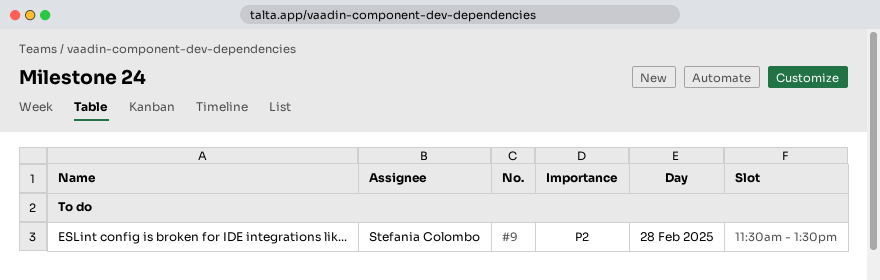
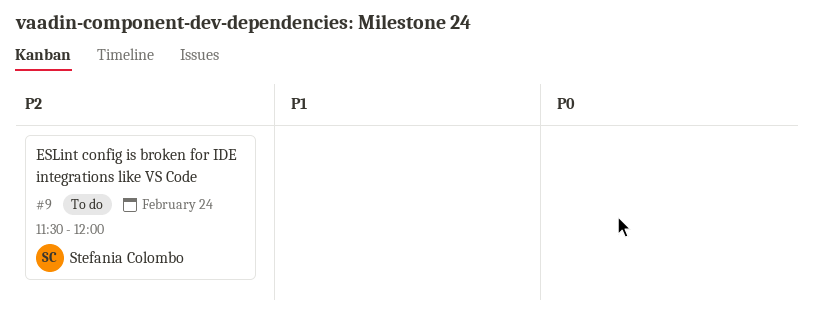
#9, day: Feb 28 -> Feb 24
#9, ends: 13:30 -> 12:00

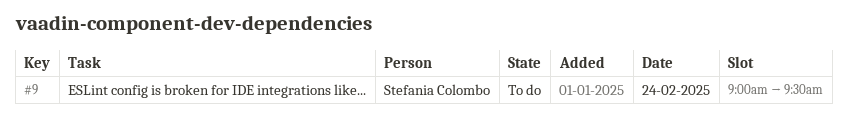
#9, begins: 11:30 -> 09:00
#9, ends: 12:00 -> 09:30

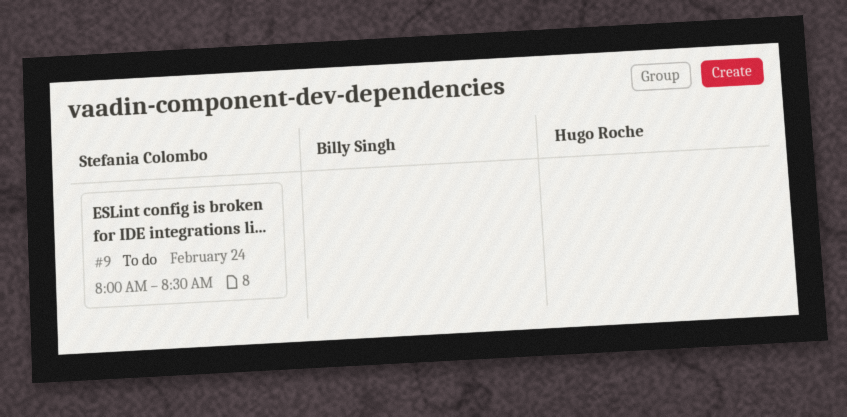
#9, begins: 09:00 -> 08:00
#9, ends: 09:30 -> 08:30

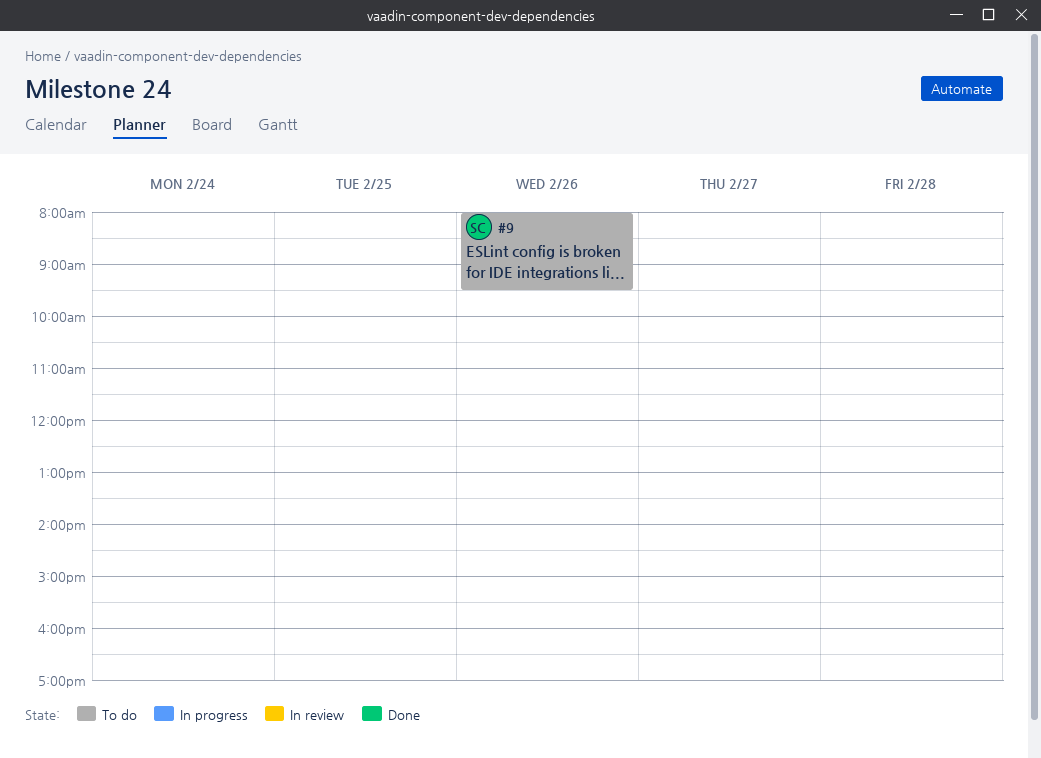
#9, day: Feb 24 -> Feb 26
#9, ends: 08:30 -> 09:30

